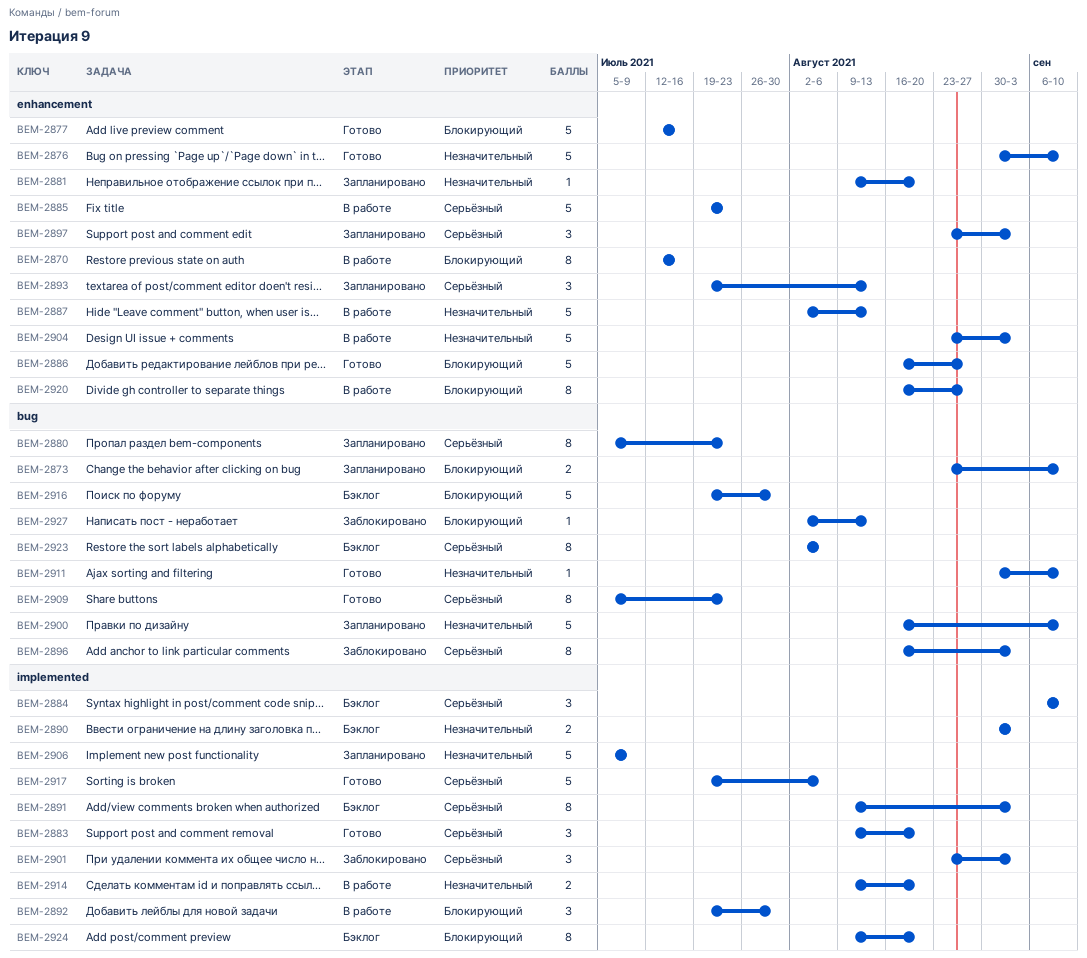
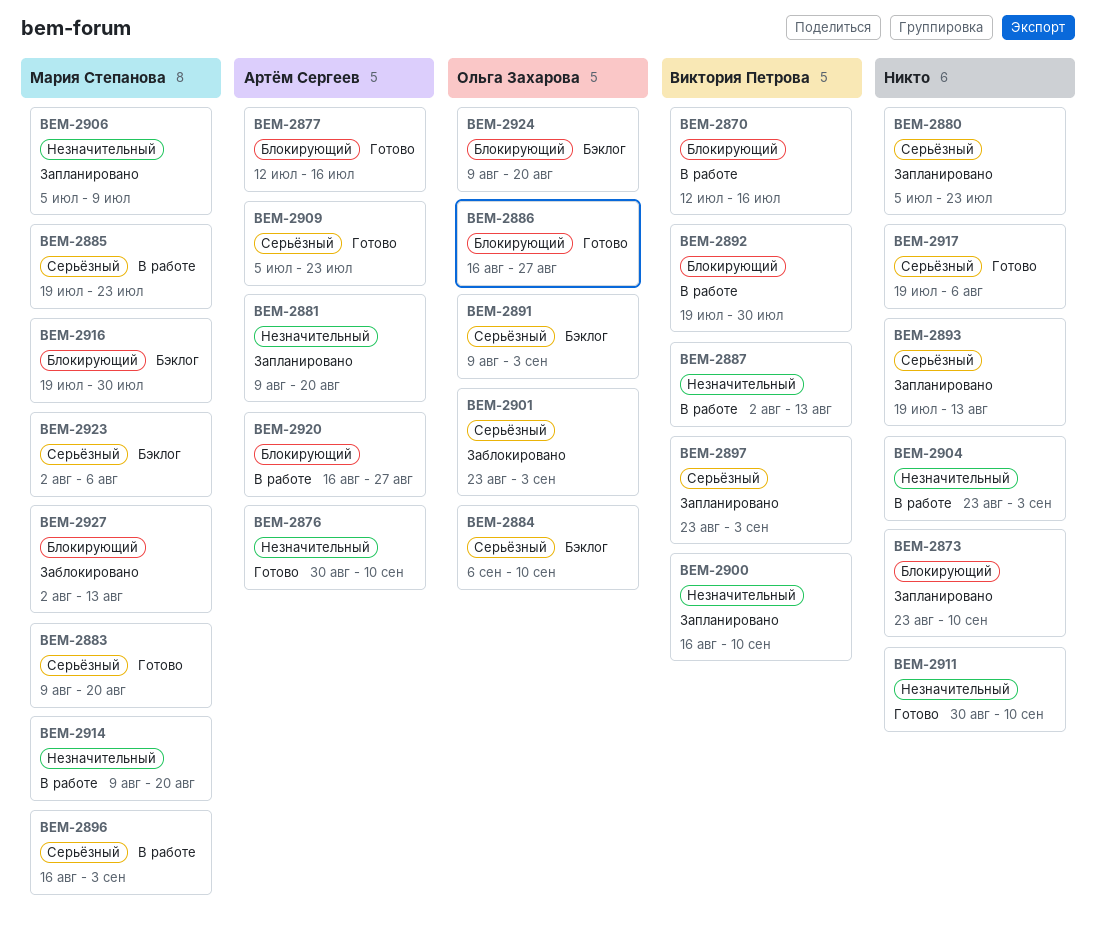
BEM-2890: present -> none
BEM-2896, status: Заблокировано -> В работе

